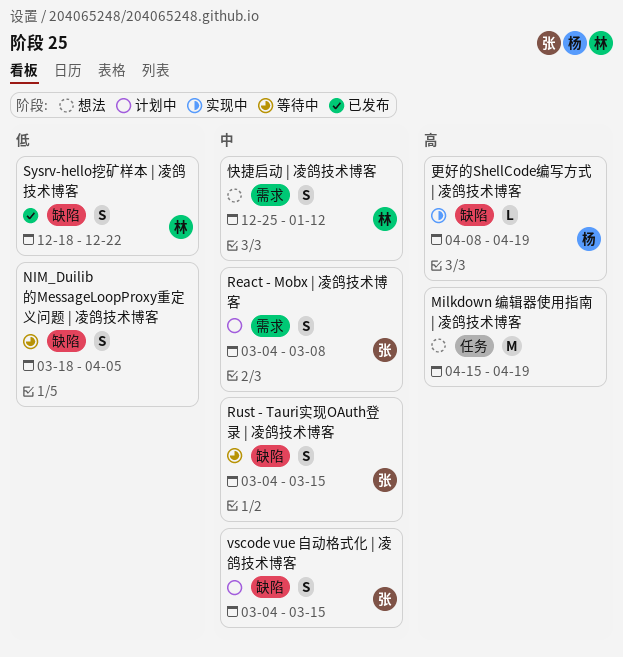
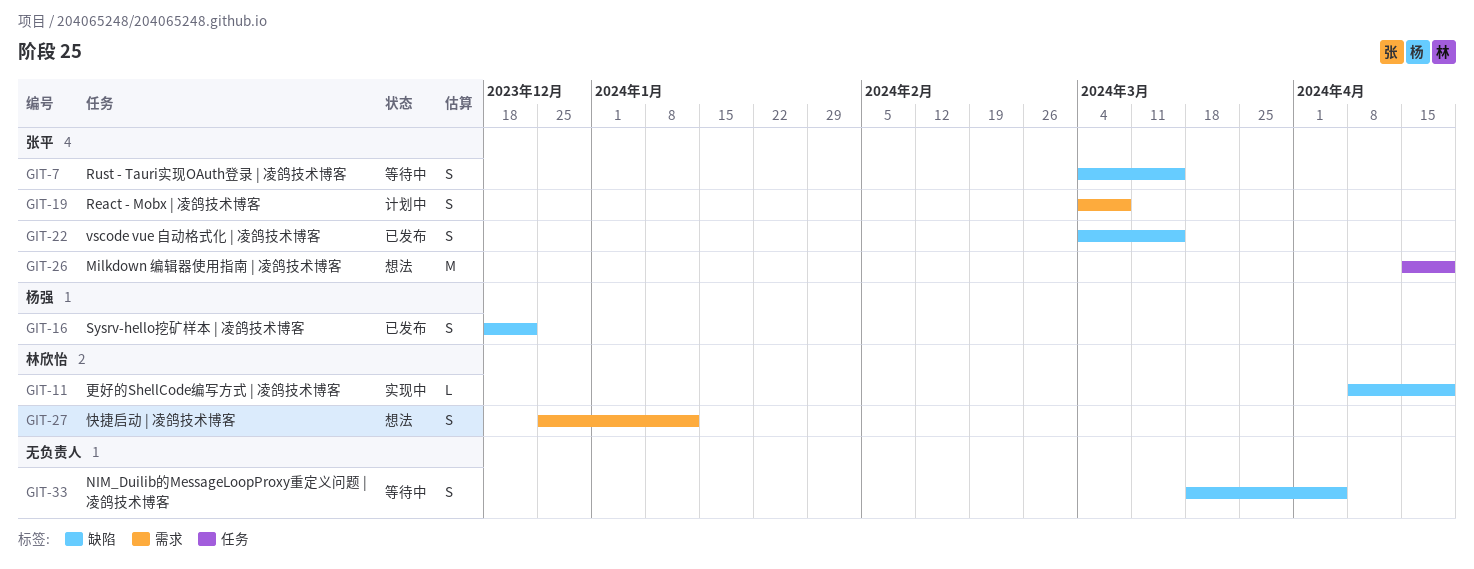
Milkdown 编辑器使用指南 | 凌鸽技术博客, owner: none -> 张平
Sysrv-hello挖矿样本 | 凌鸽技术博客, owner: 林欣怡 -> 杨强
vscode vue 自动格式化 | 凌鸽技术博客, status: 计划中 -> 已发布
更好的ShellCode编写方式 | 凌鸽技术博客, owner: 杨强 -> 林欣怡

